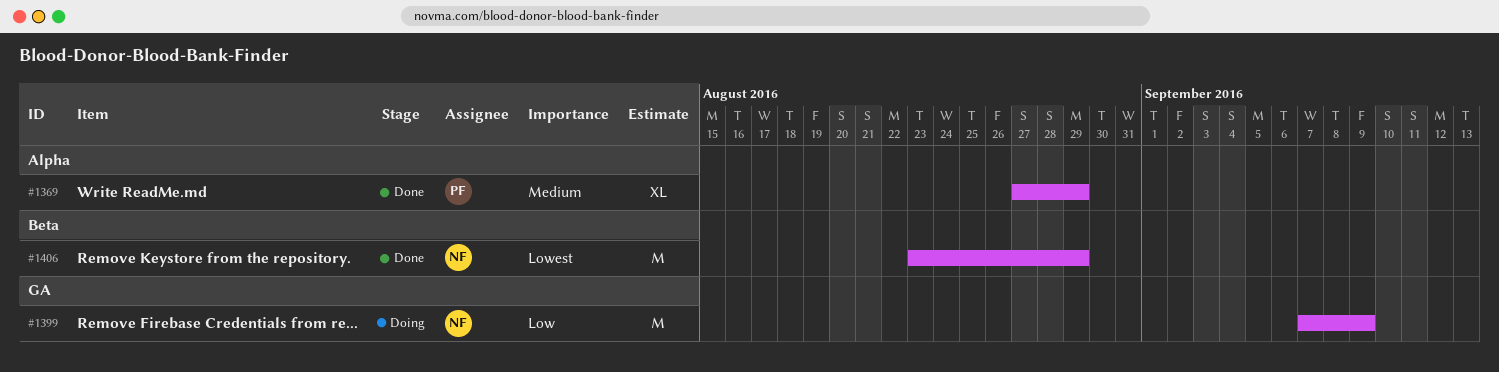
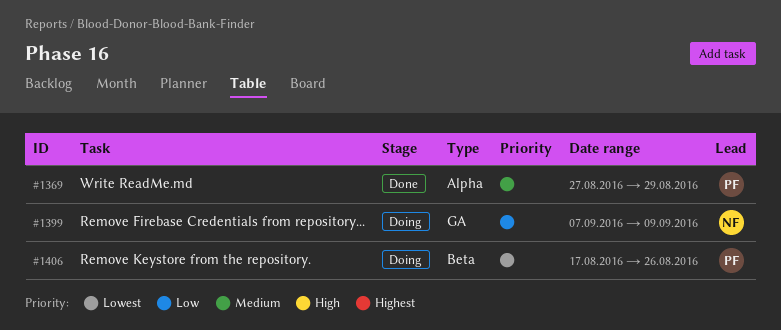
#1406, status: Done -> Doing
#1406, owner: NF -> PF
#1406, start: Aug 23 -> Aug 17
#1406, due: Aug 29 -> Aug 26

